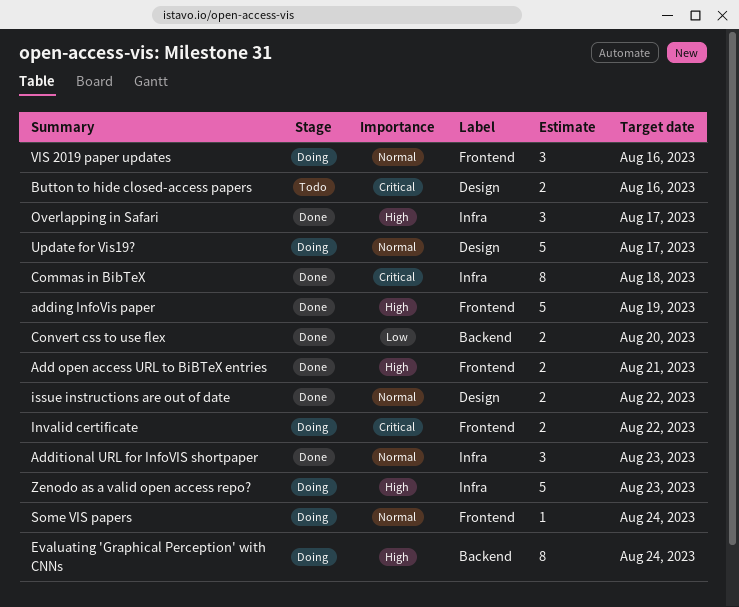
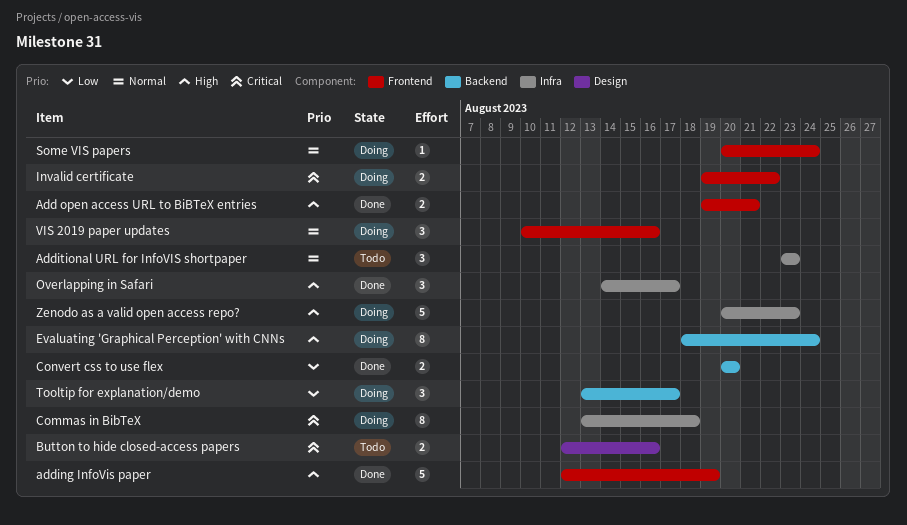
Additional URL for InfoVIS shortpaper, status: Done -> Todo
Commas in BibTeX, status: Done -> Doing
issue instructions are out of date: present -> none
Tooltip for explanation/demo: none -> present
Update for Vis19?: present -> none

